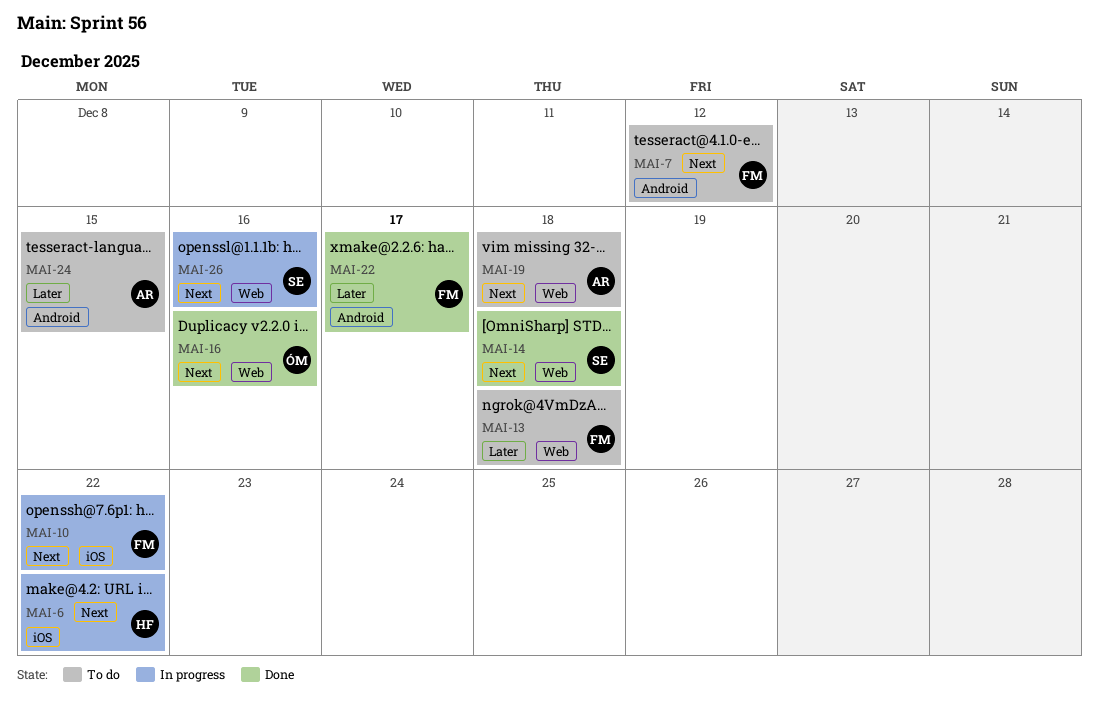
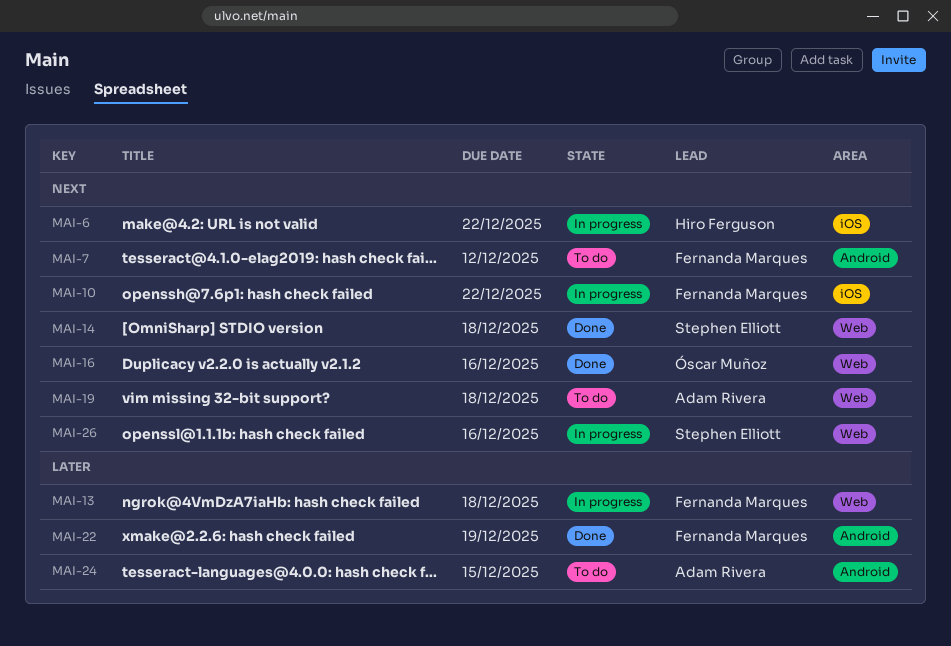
MAI-13, status: To do -> In progress
MAI-22, due: Dec 17 -> Dec 19

